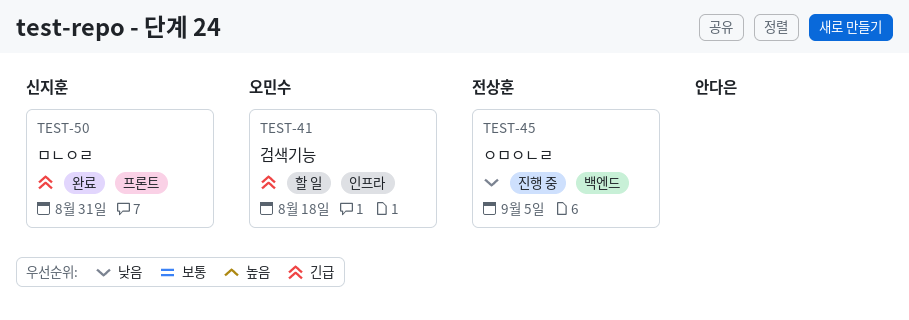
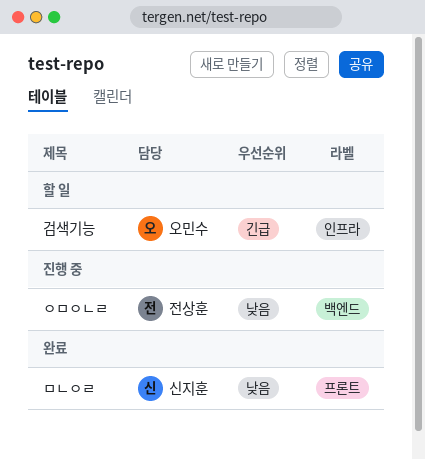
ㅁㄴㅇㄹ, priority: 긴급 -> 낮음

